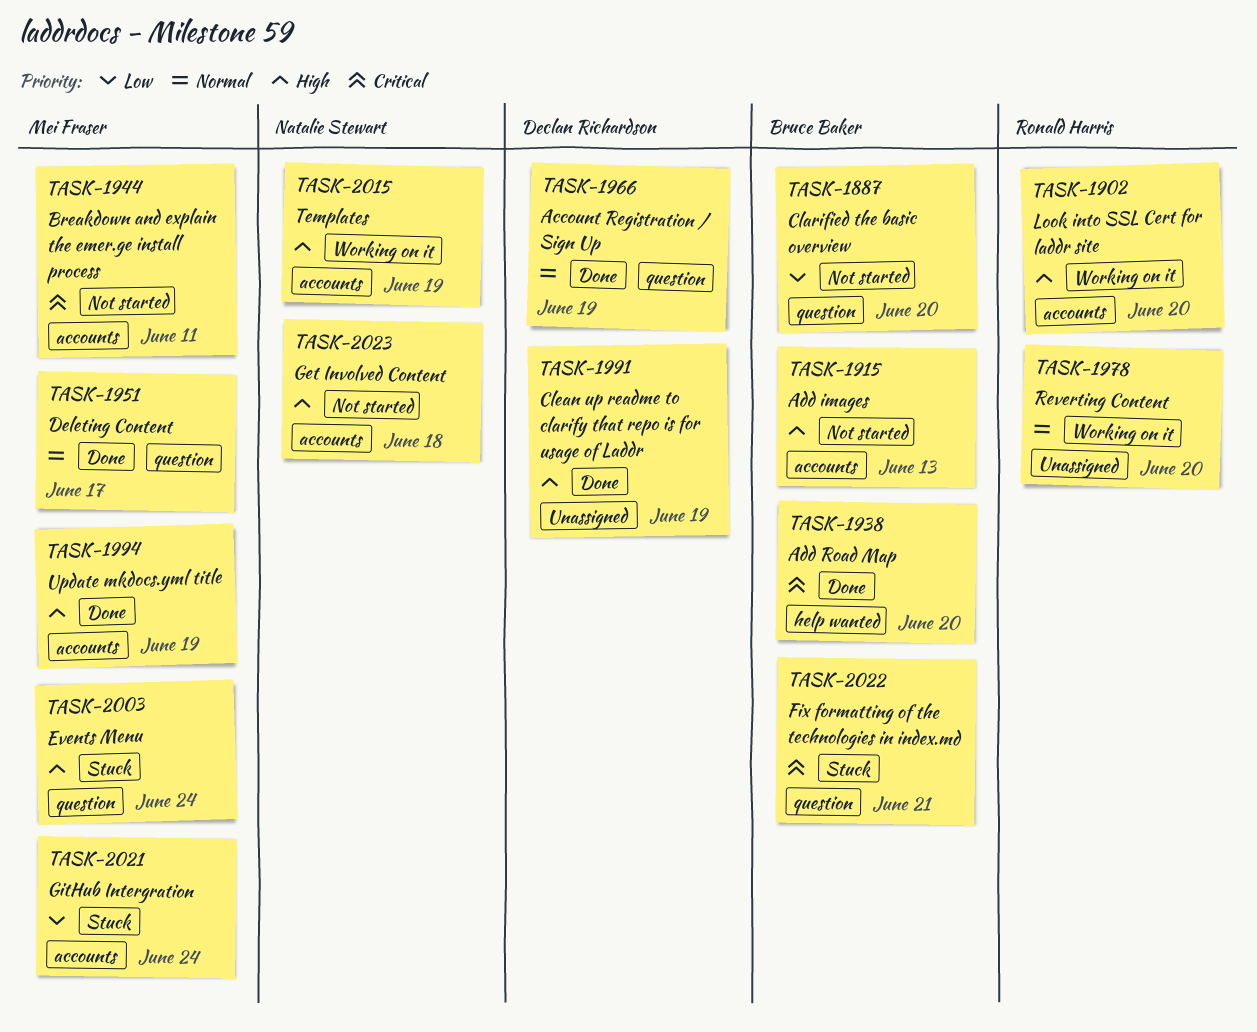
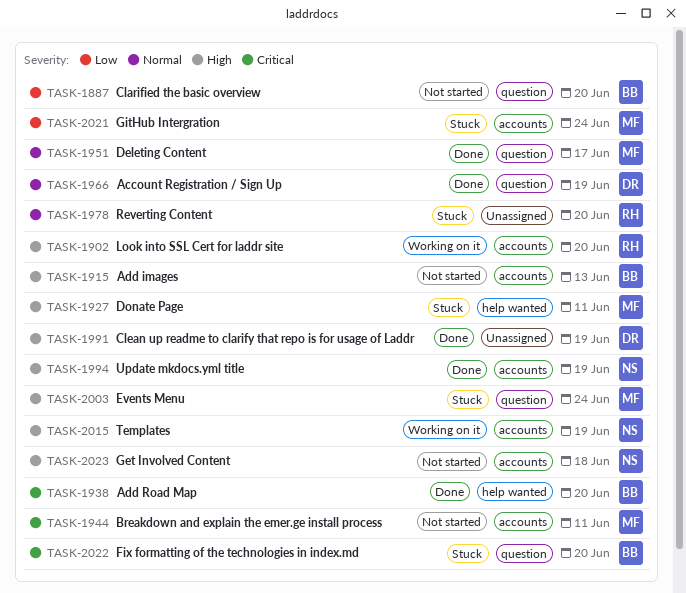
TASK-1927: none -> present
TASK-1978, status: Working on it -> Stuck
TASK-1994, owner: Mei Fraser -> Natalie Stewart
TASK-2022, due: Jun 21 -> Jun 20

